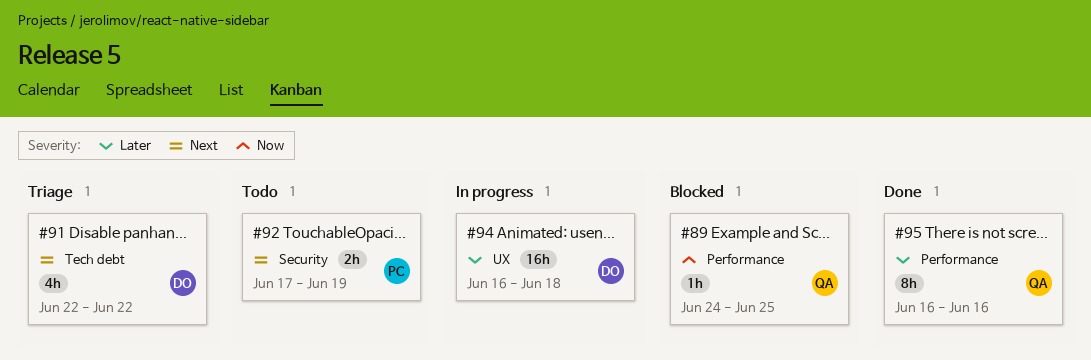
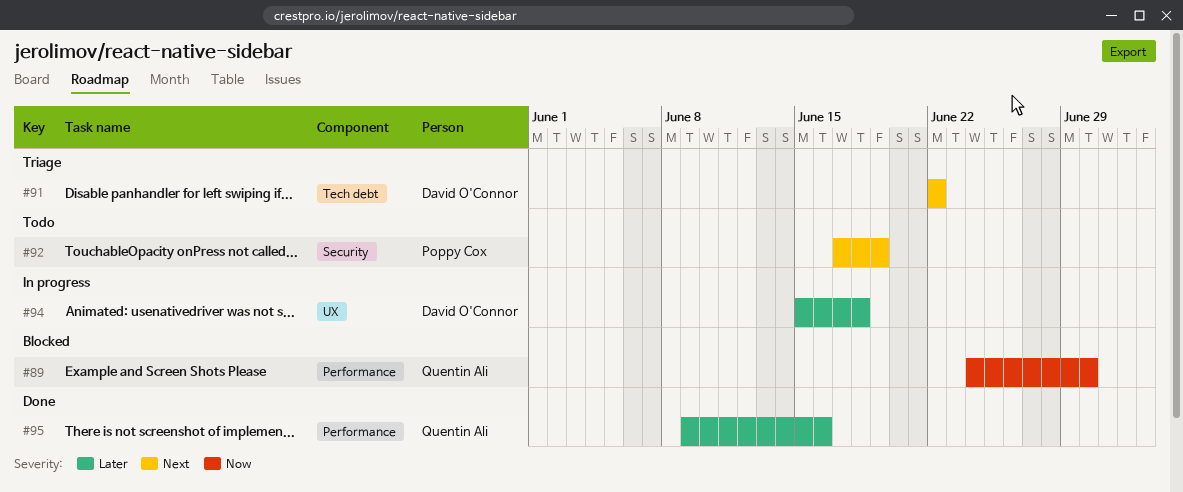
#89, due: Jun 25 -> Jun 30
#94, start: Jun 16 -> Jun 15
#95, start: Jun 16 -> Jun 9

